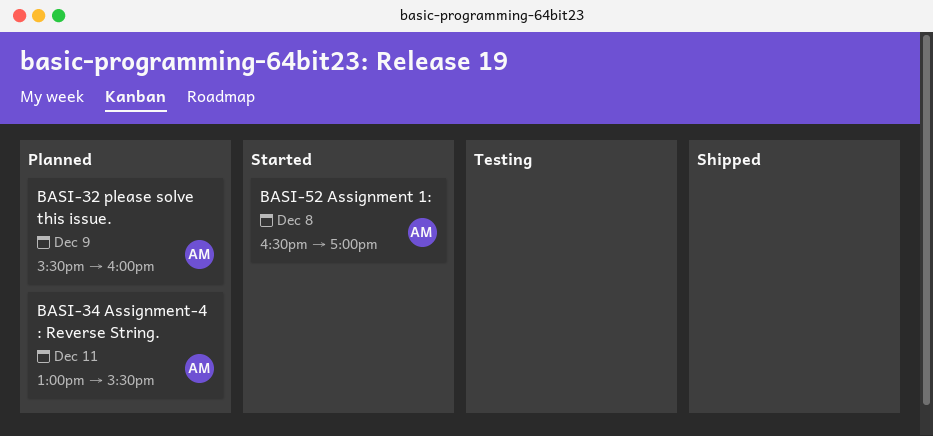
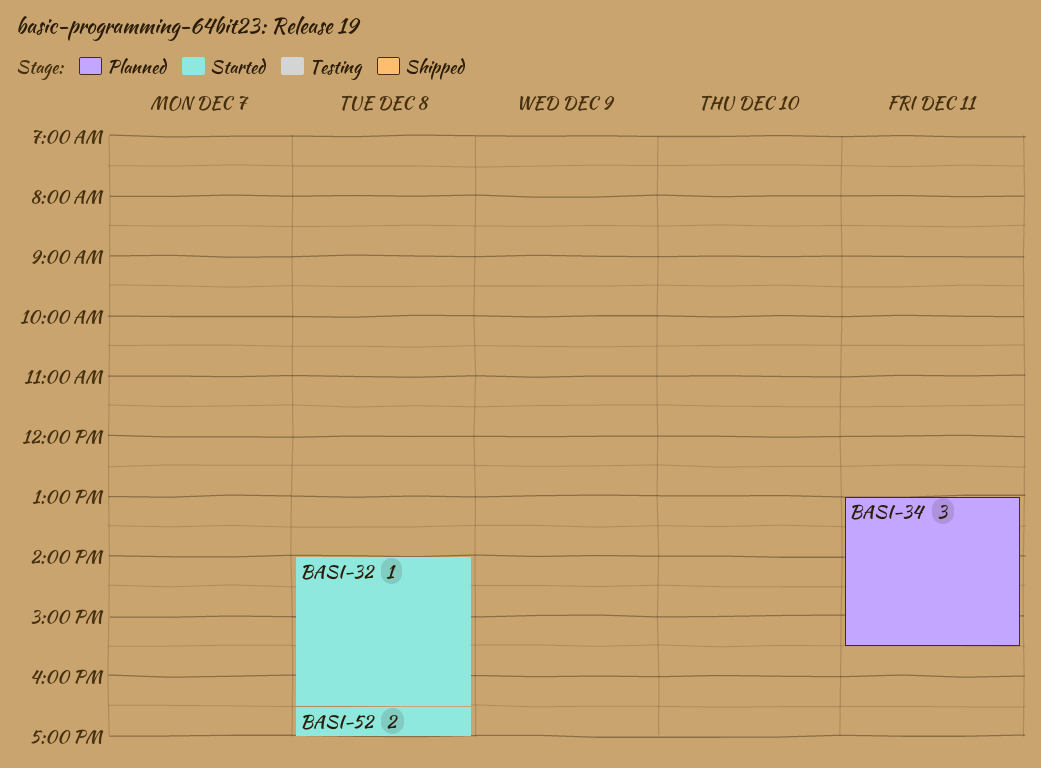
BASI-32, status: Planned -> Started
BASI-32, day: Dec 9 -> Dec 8
BASI-32, begins: 15:30 -> 14:00
BASI-32, ends: 16:00 -> 16:30

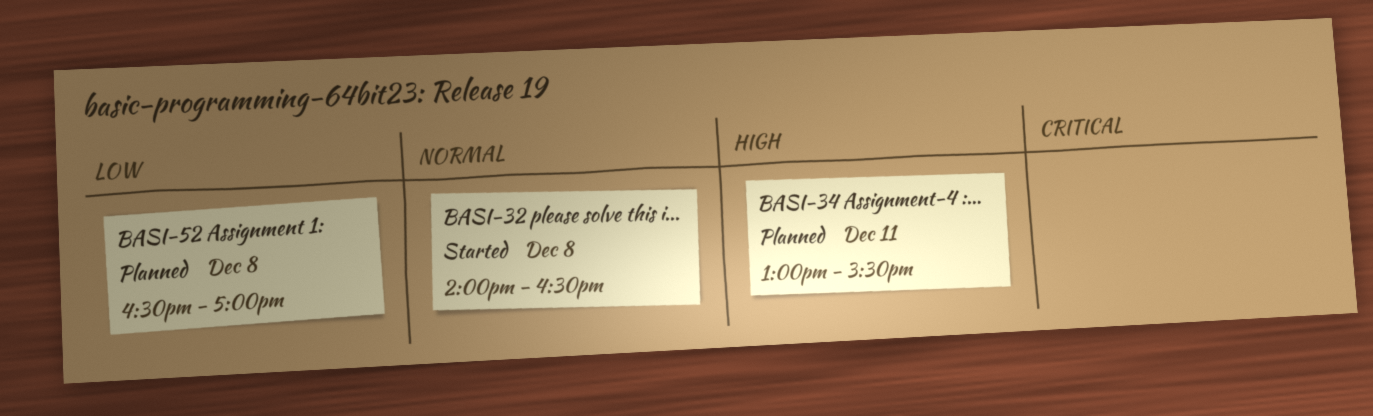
BASI-52, status: Started -> Planned

